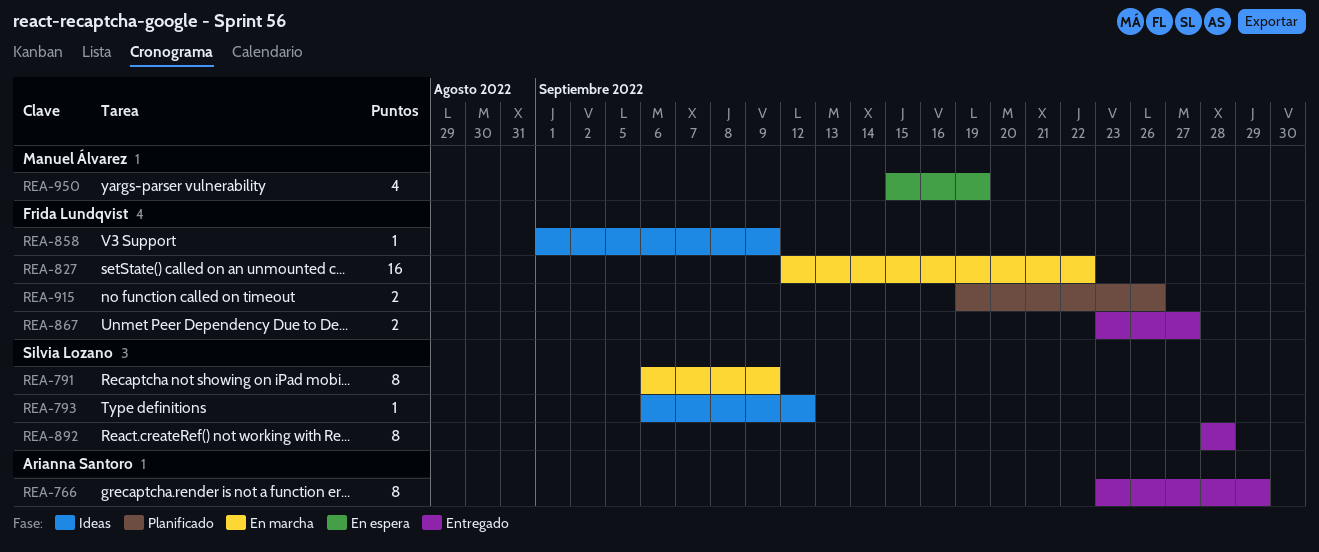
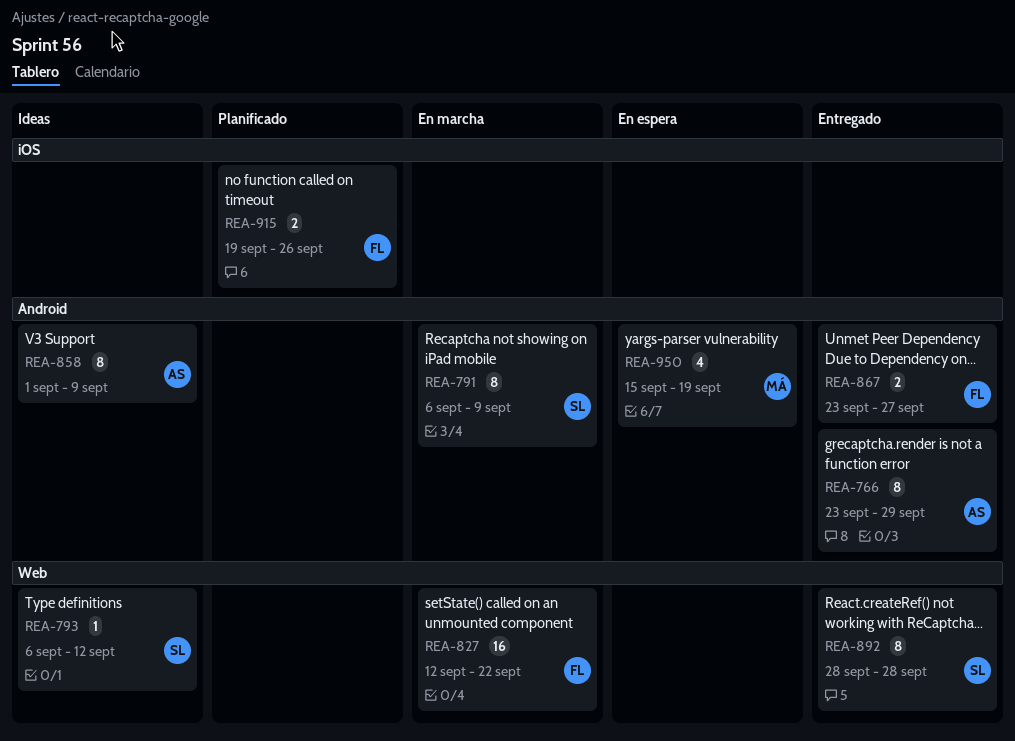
REA-858, owner: Frida Lundqvist -> Arianna Santoro
REA-858, estimate: 1 -> 8

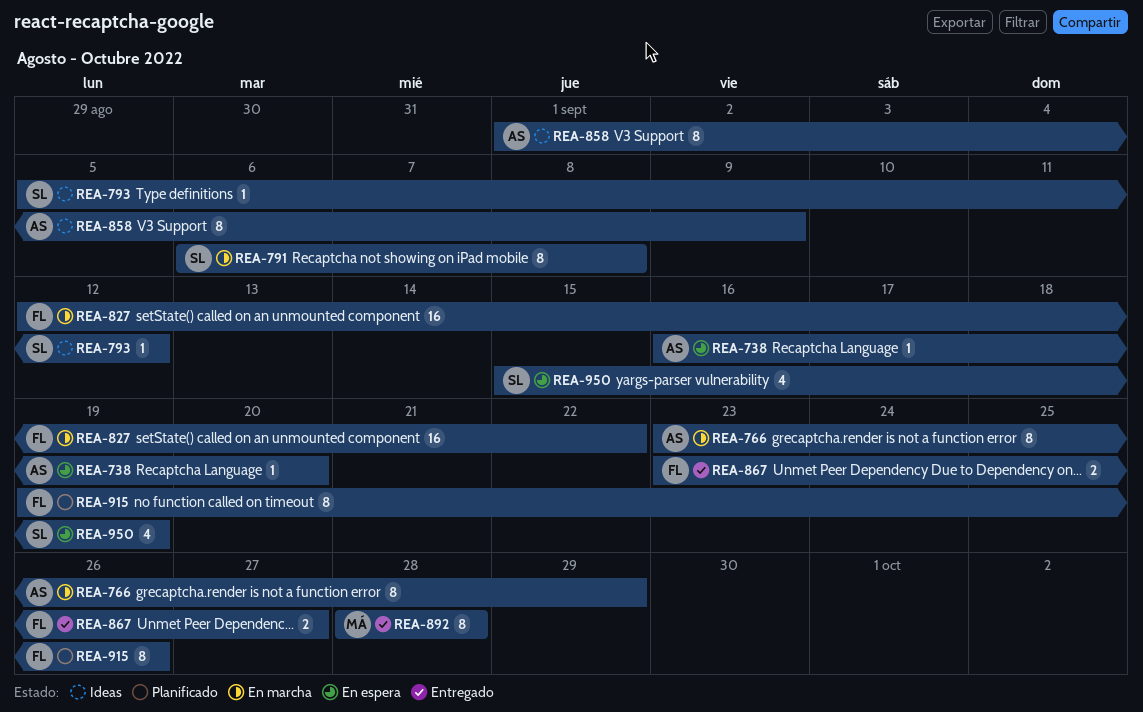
REA-738: none -> present
REA-766, status: Entregado -> En marcha
REA-791, due: Sep 9 -> Sep 8
REA-793, start: Sep 6 -> Sep 5
REA-892, owner: SL -> MÁ
REA-915, estimate: 2 -> 8
REA-950, owner: MÁ -> SL

